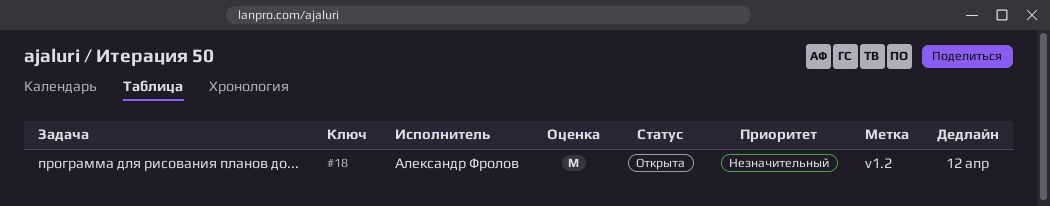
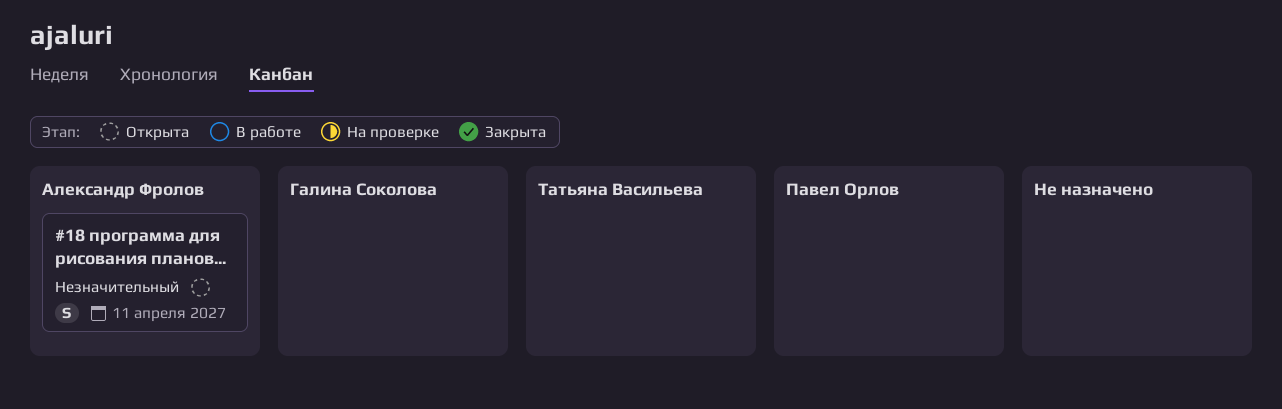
#18, estimate: M -> S
#18, due: Apr 12 -> Apr 11

